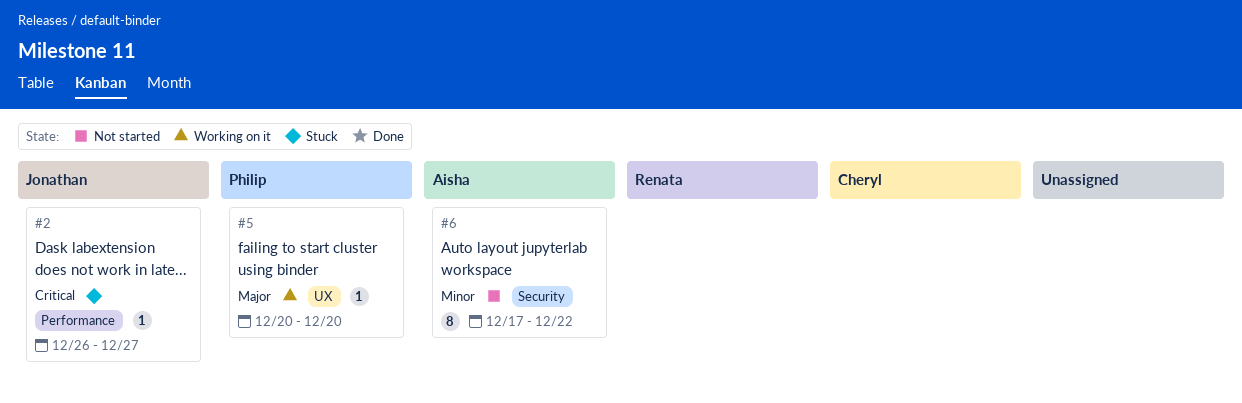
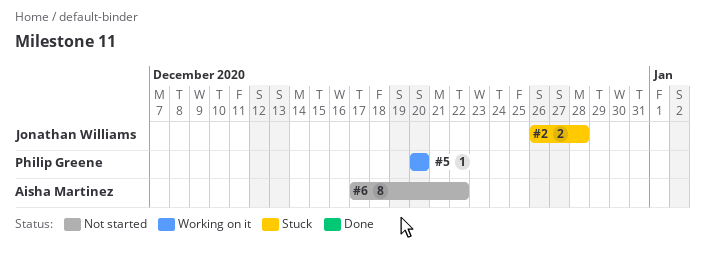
#2, estimate: 1 -> 2
#2, due: Dec 27 -> Dec 28

